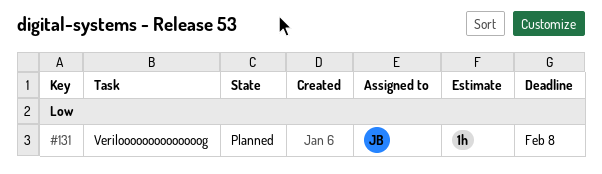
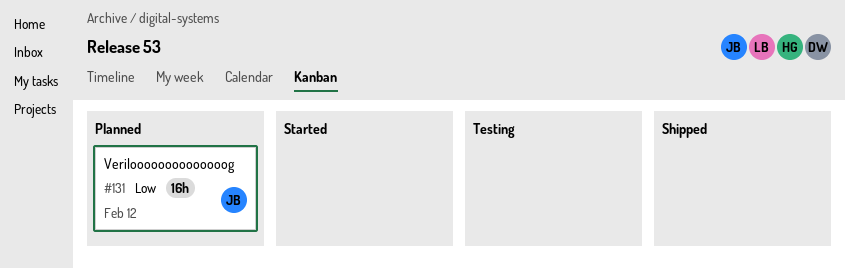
#131, estimate: 1h -> 16h
#131, due: Feb 8 -> Feb 12

